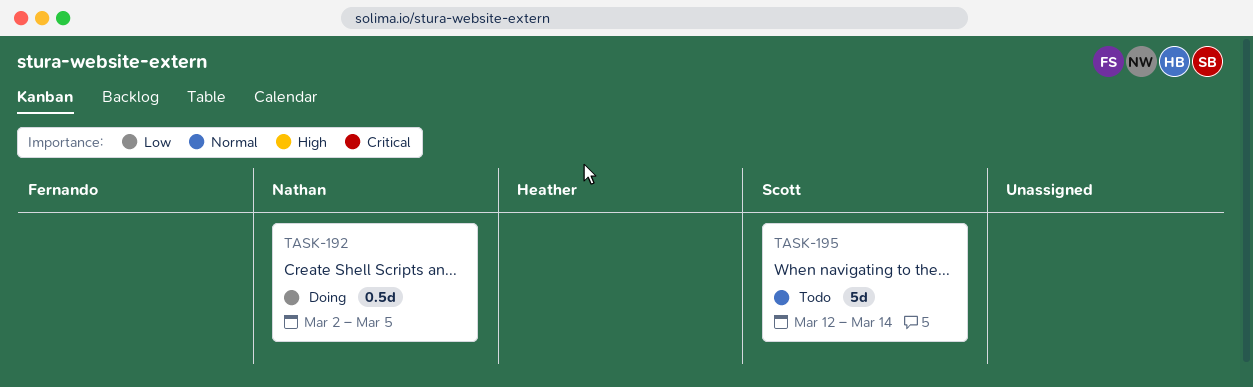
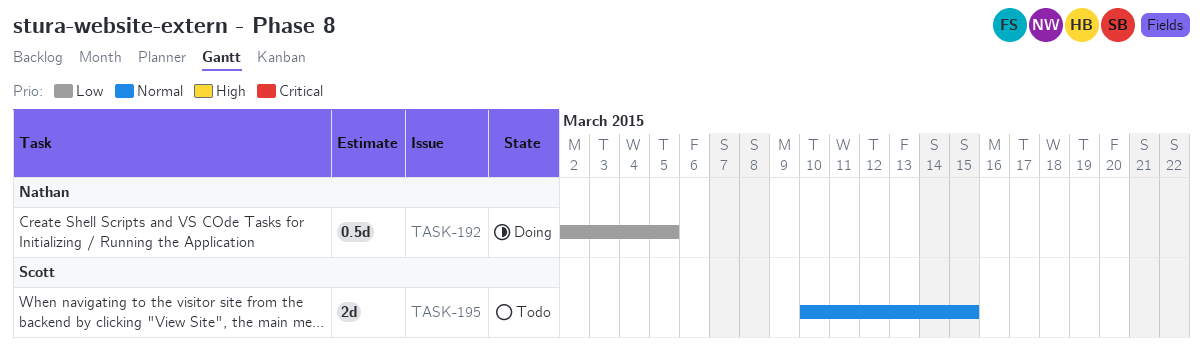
TASK-195, estimate: 5d -> 2d
TASK-195, start: Mar 12 -> Mar 10
TASK-195, due: Mar 14 -> Mar 15

